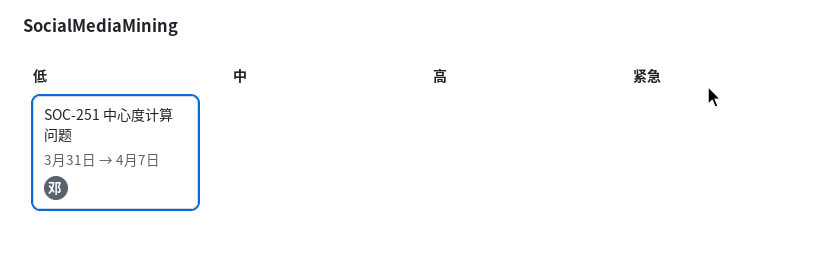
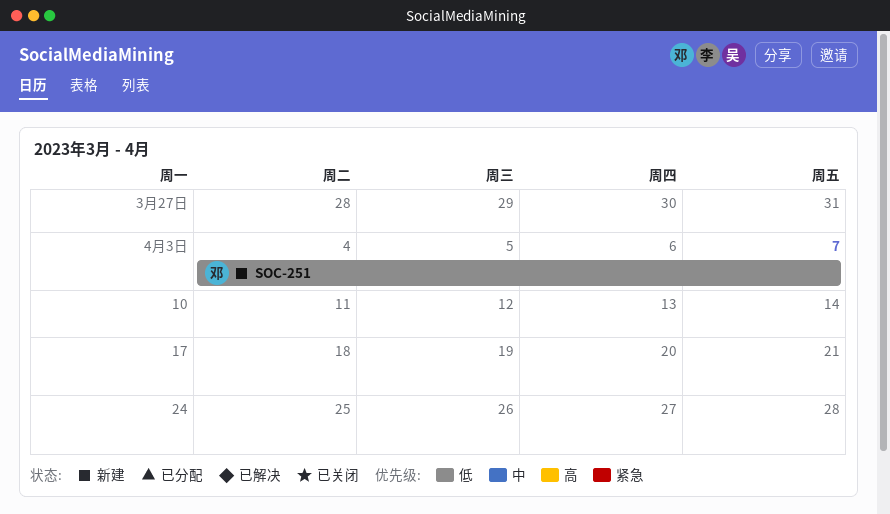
SOC-251, start: Mar 31 -> Apr 4

